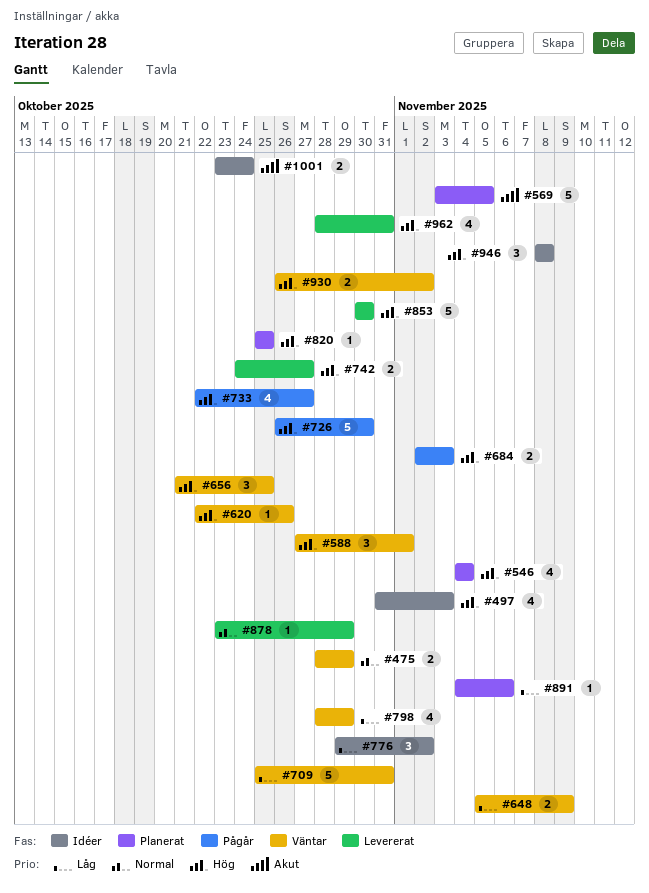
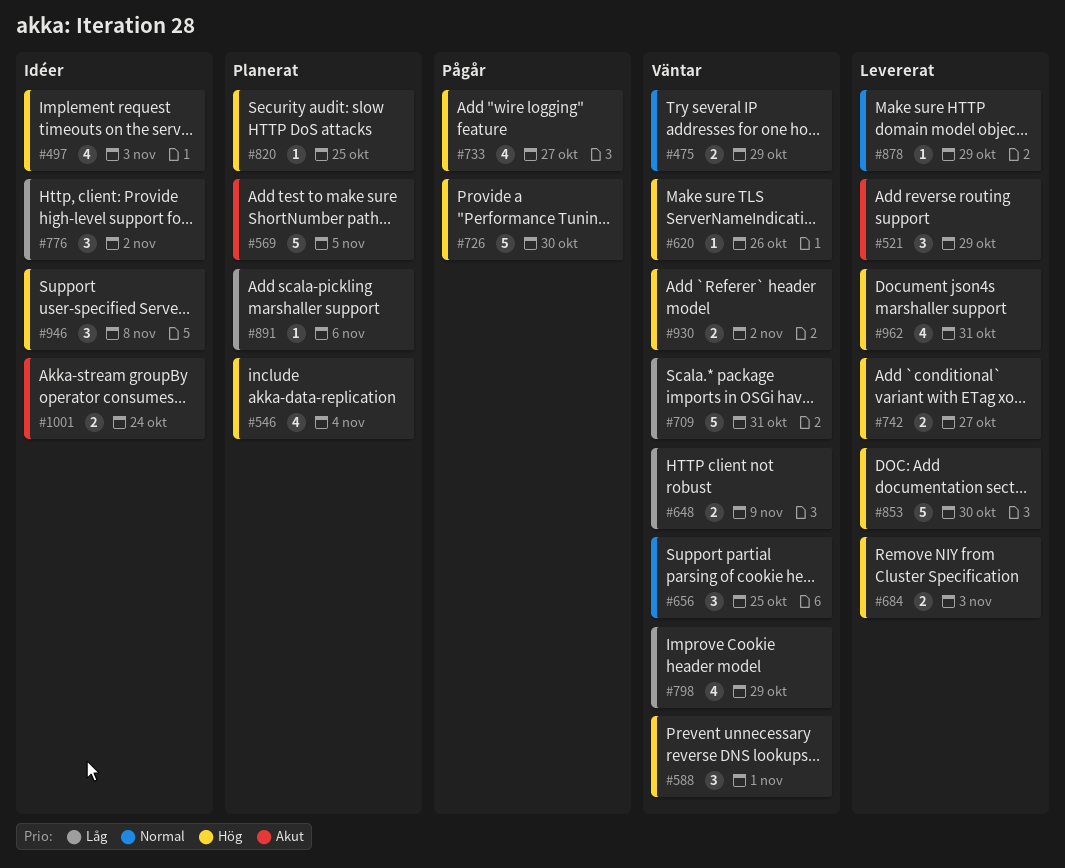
#521: none -> present
#656, priority: Hög -> Normal
#684, status: Pågår -> Levererat

